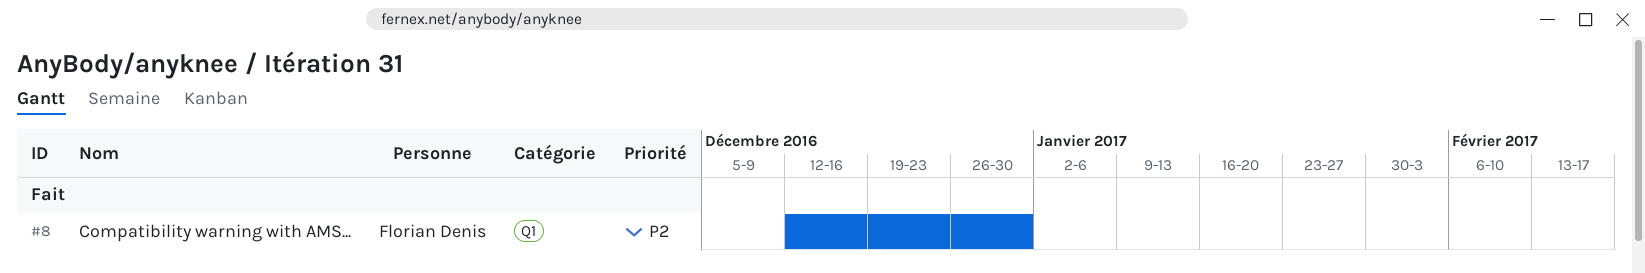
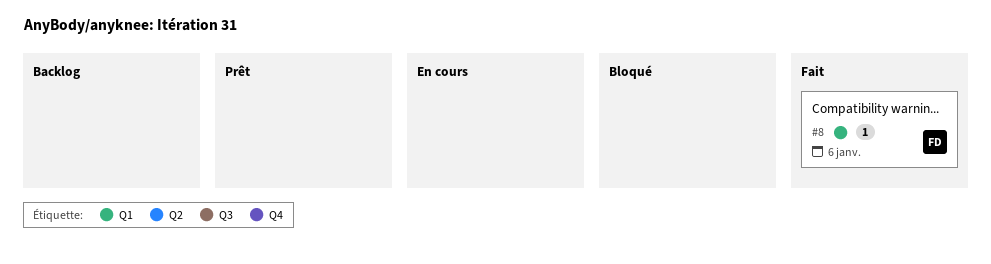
#8, due: Dec 30 -> Jan 6

